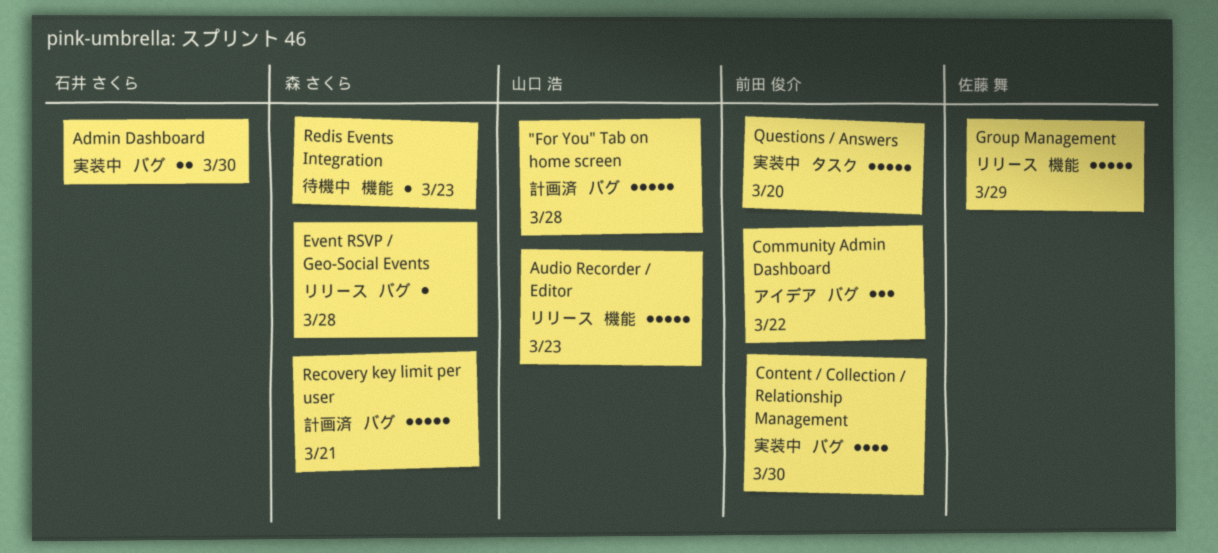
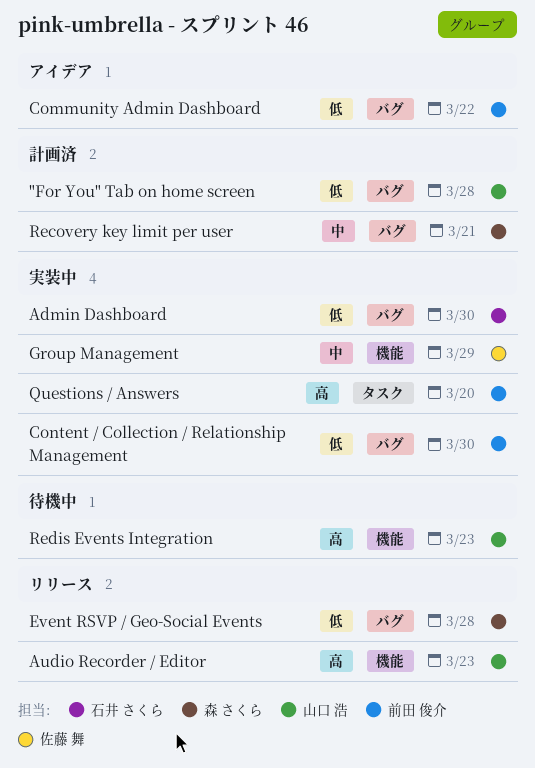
Group Management, status: リリース -> 実装中
Redis Events Integration, owner: 森 さくら -> 山口 浩

